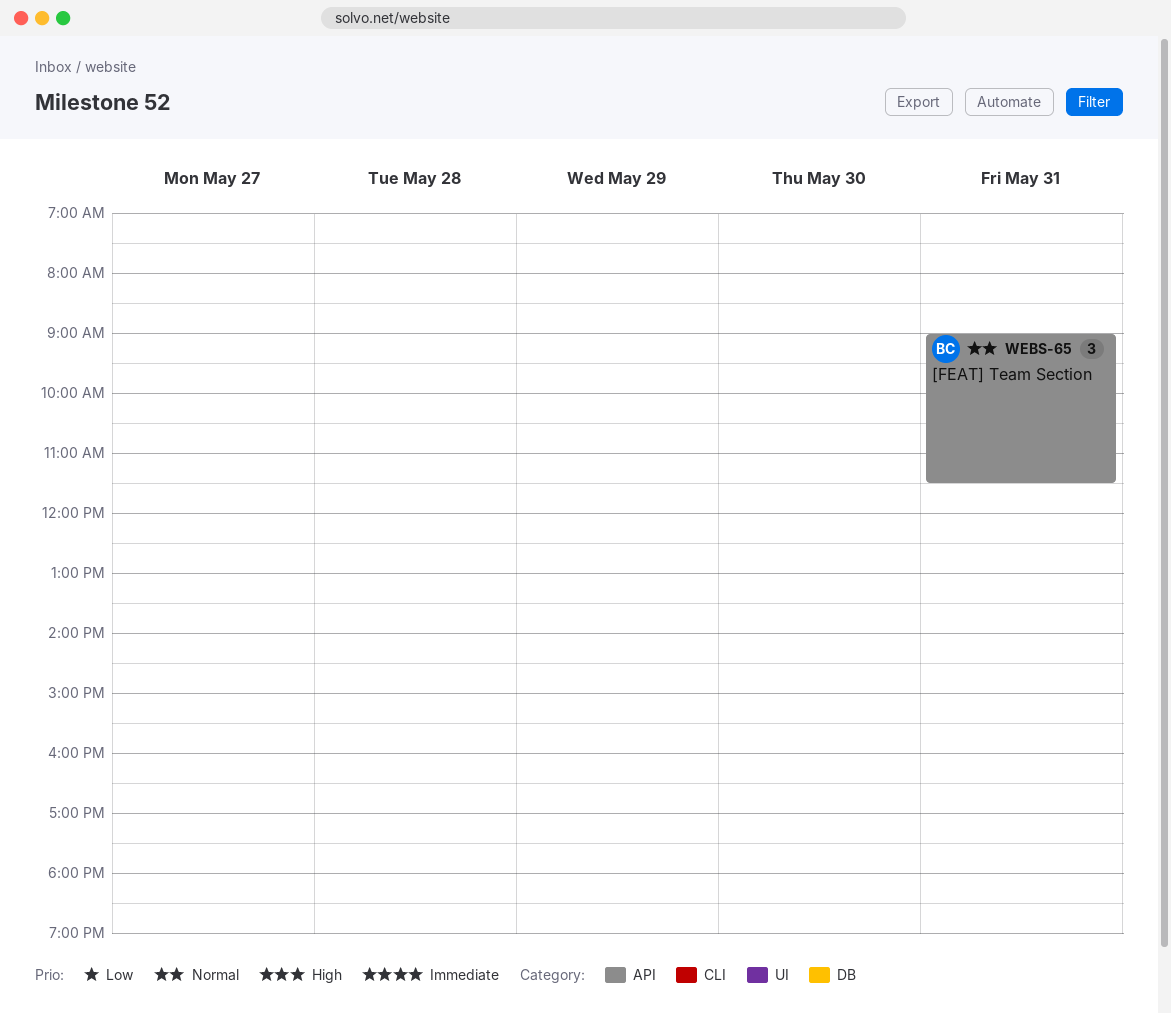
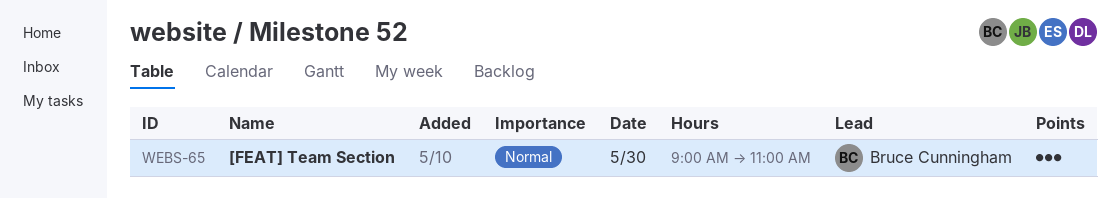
WEBS-65, day: May 31 -> May 30
WEBS-65, ends: 11:30 -> 11:00

